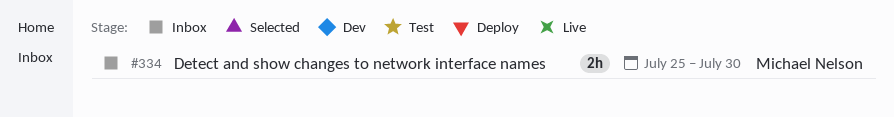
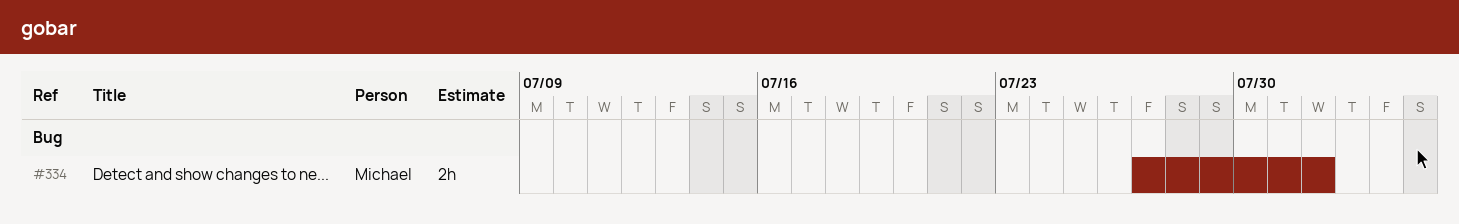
#334, start: Jul 25 -> Jul 27
#334, due: Jul 30 -> Aug 1

